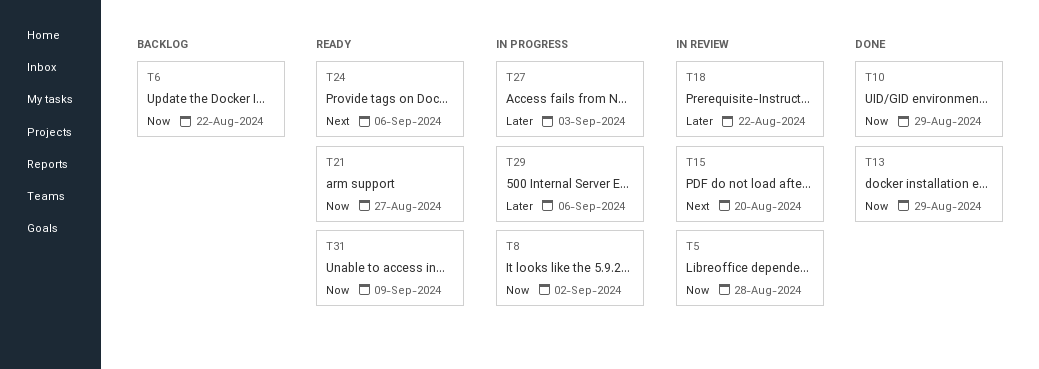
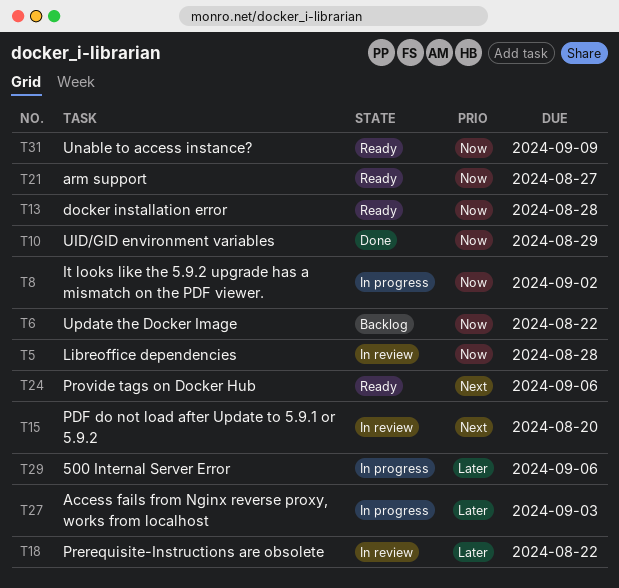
T13, status: Done -> Ready
T13, due: Aug 29 -> Aug 28

